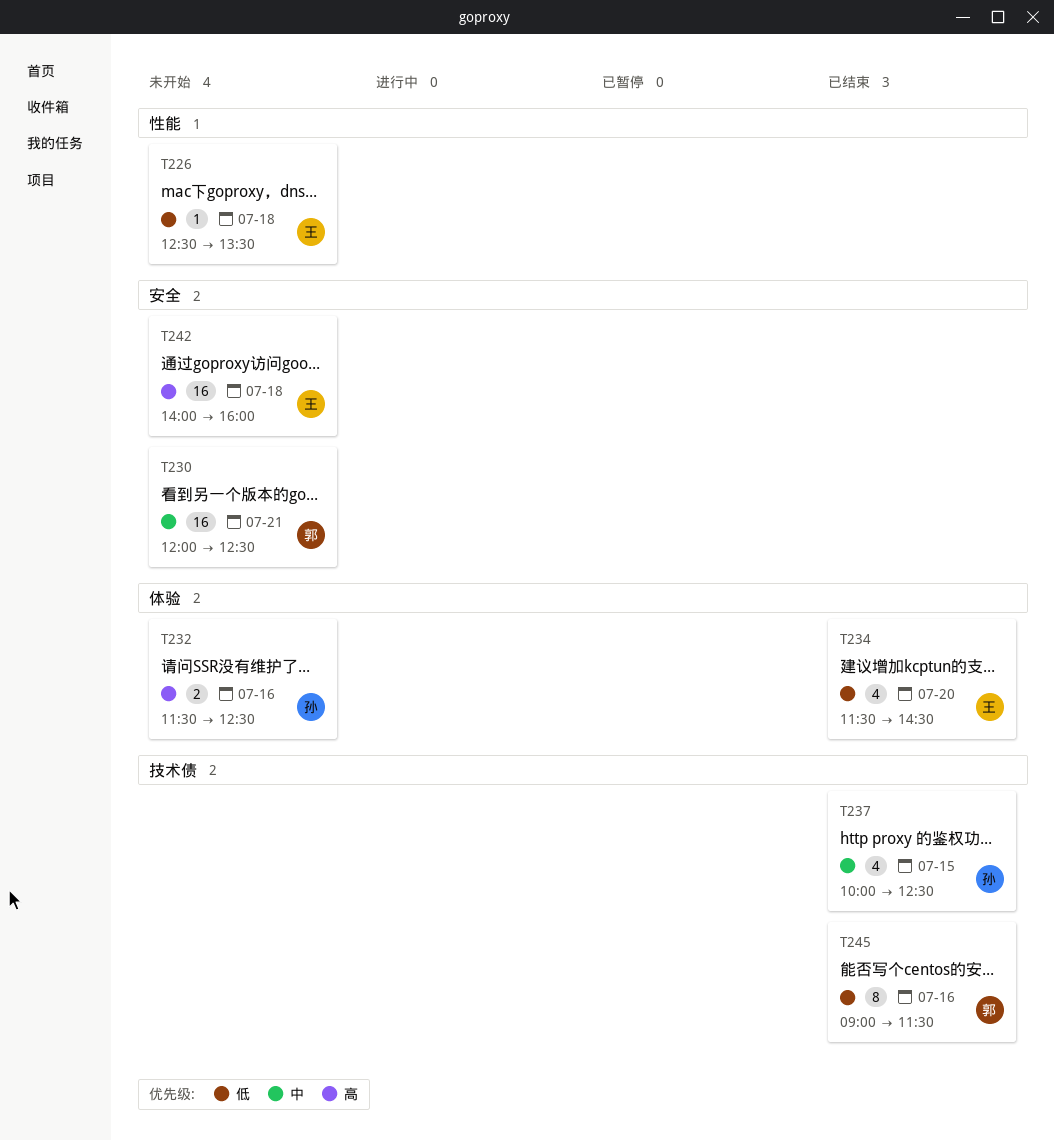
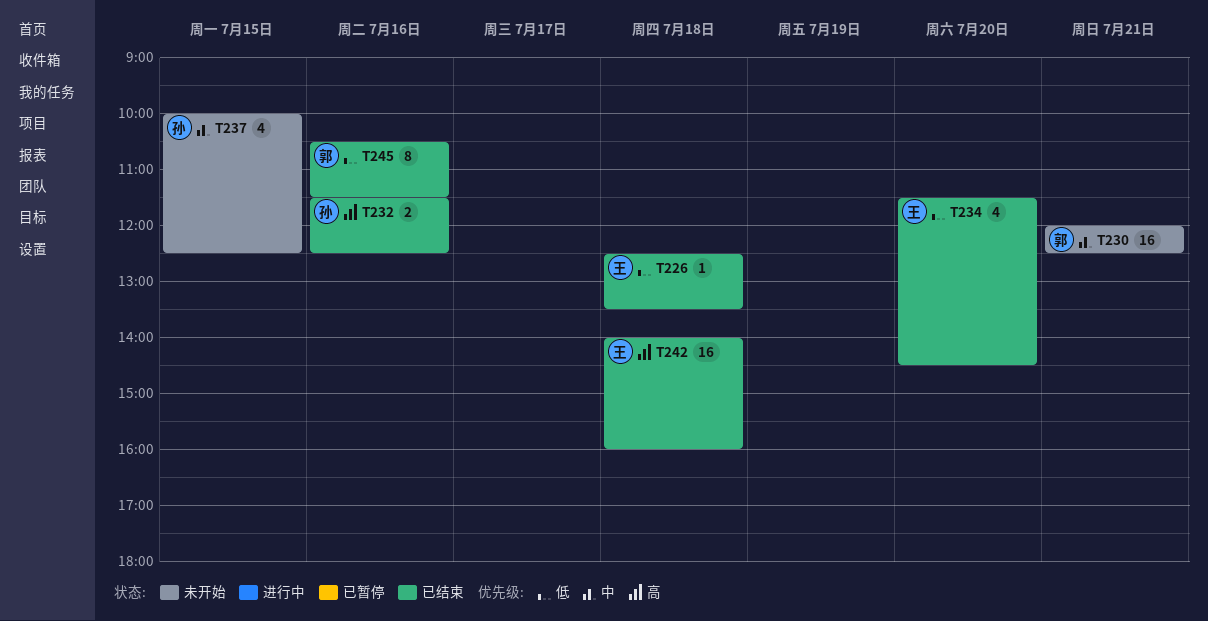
T226, status: 未开始 -> 已结束
T232, status: 未开始 -> 已结束
T237, status: 已结束 -> 未开始
T242, status: 未开始 -> 已结束
T245, begins: 09:00 -> 10:30

